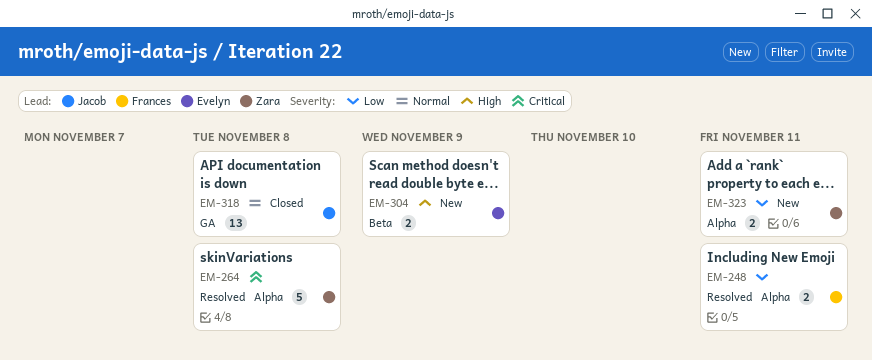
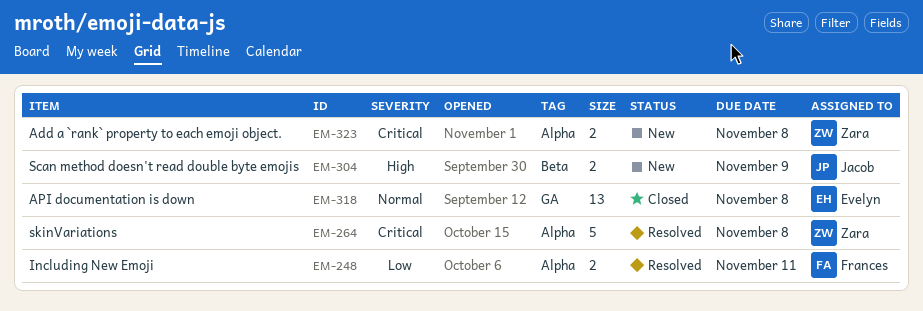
EM-304, owner: Evelyn -> Jacob
EM-318, owner: Jacob -> Evelyn
EM-323, priority: Low -> Critical
EM-323, due: Nov 11 -> Nov 8

